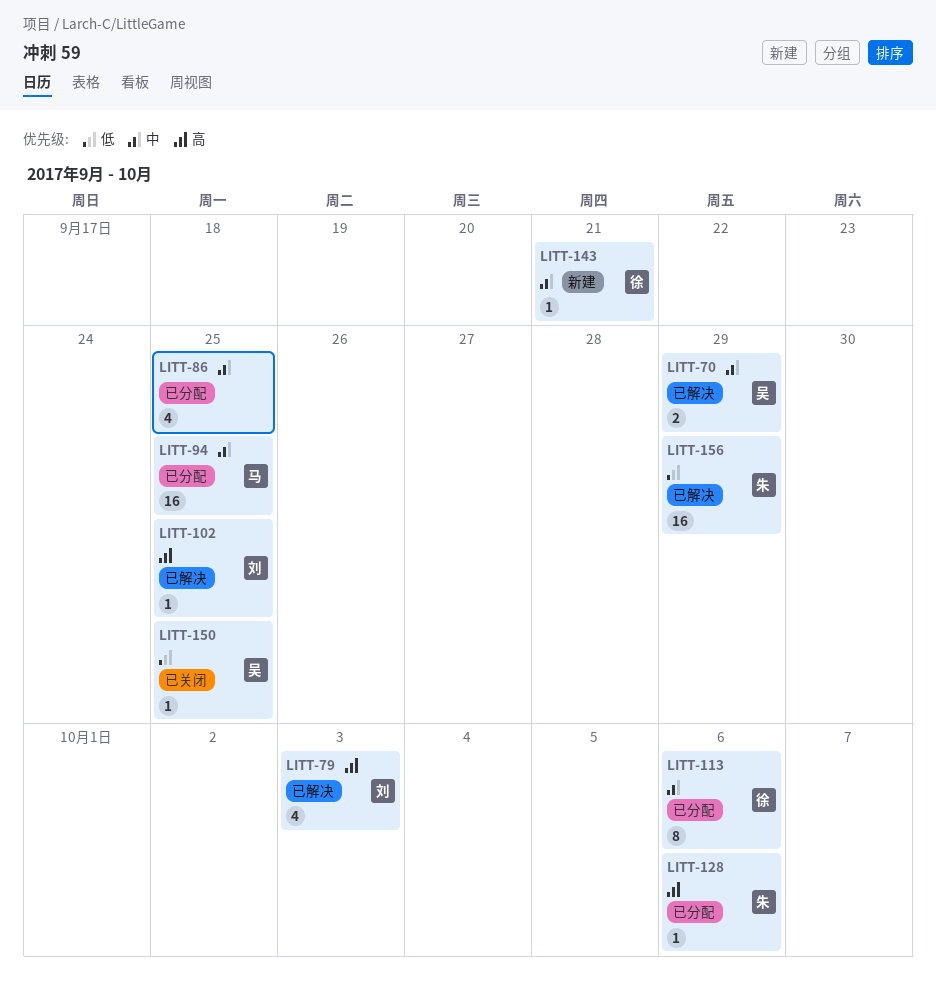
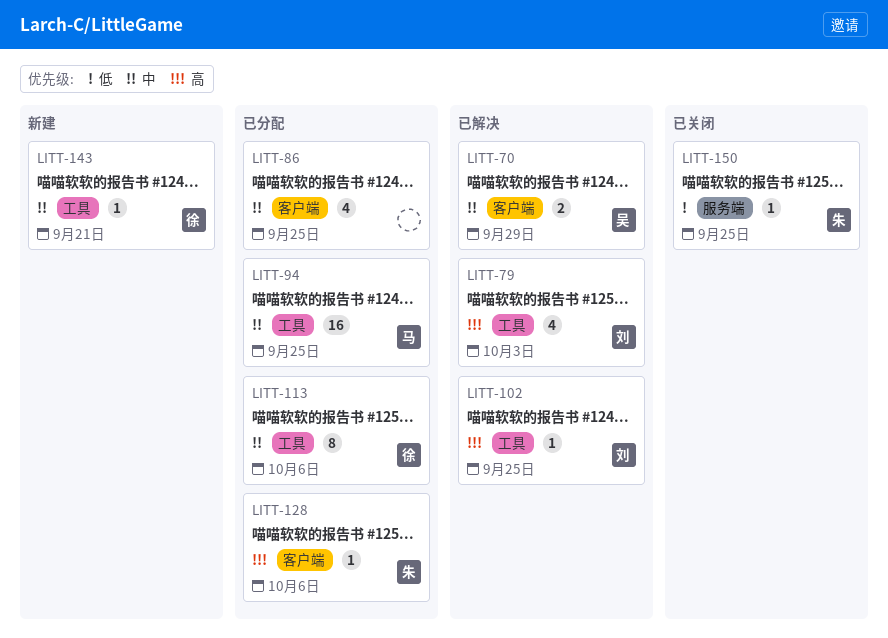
LITT-150, owner: 吴 -> 朱
LITT-156: present -> none

